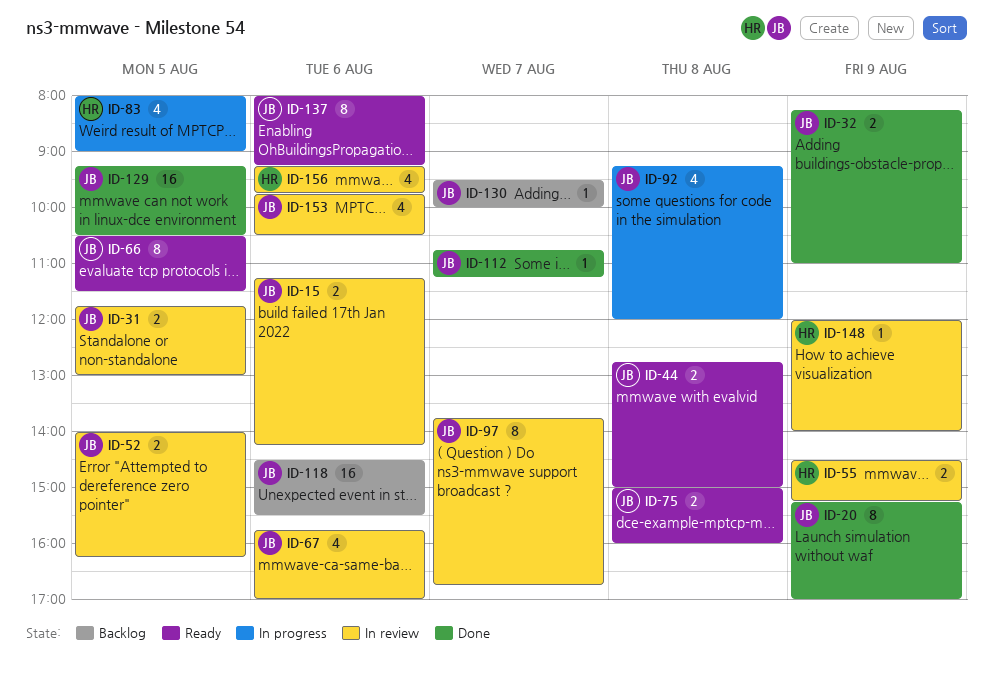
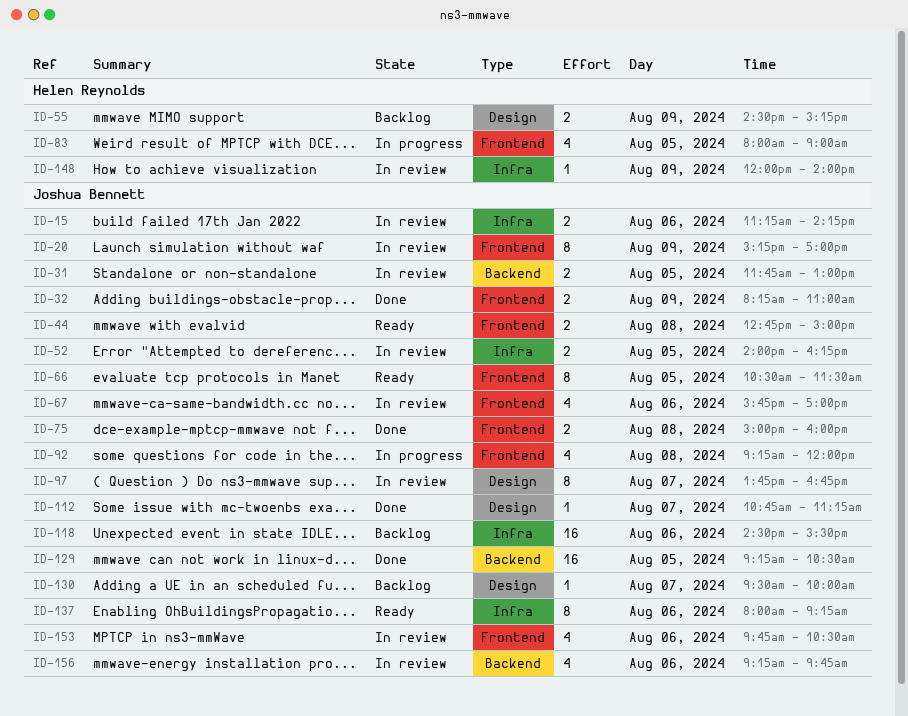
ID-20, status: Done -> In review
ID-55, status: In review -> Backlog
ID-75, status: Ready -> Done
ID-156, owner: Helen Reynolds -> Joshua Bennett

